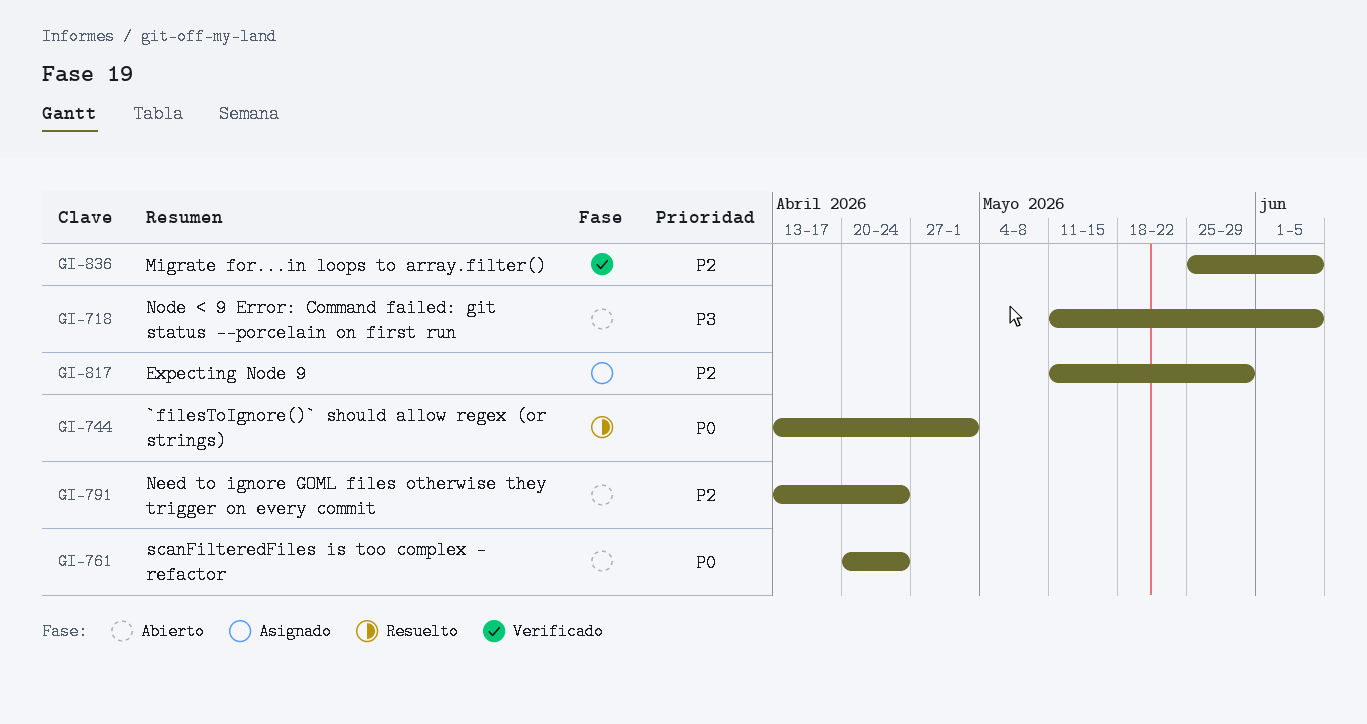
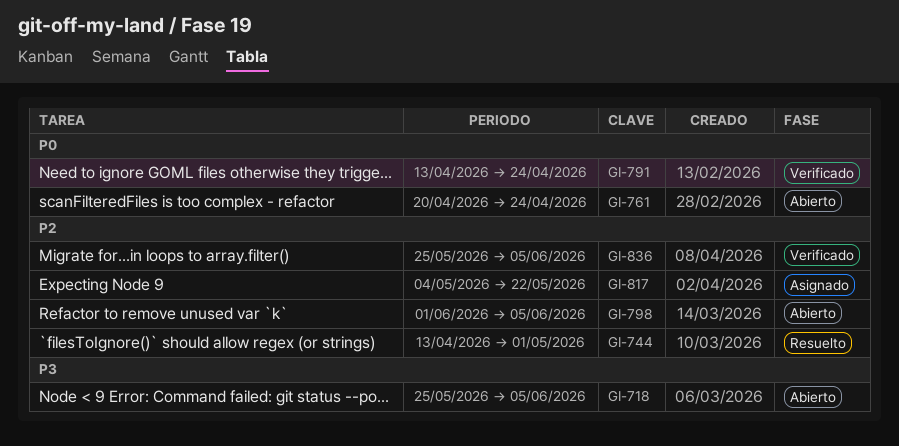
GI-718, start: May 11 -> May 25
GI-744, priority: P0 -> P2
GI-791, status: Abierto -> Verificado
GI-791, priority: P2 -> P0
GI-798: none -> present
GI-817, start: May 11 -> May 4
GI-817, due: May 29 -> May 22

